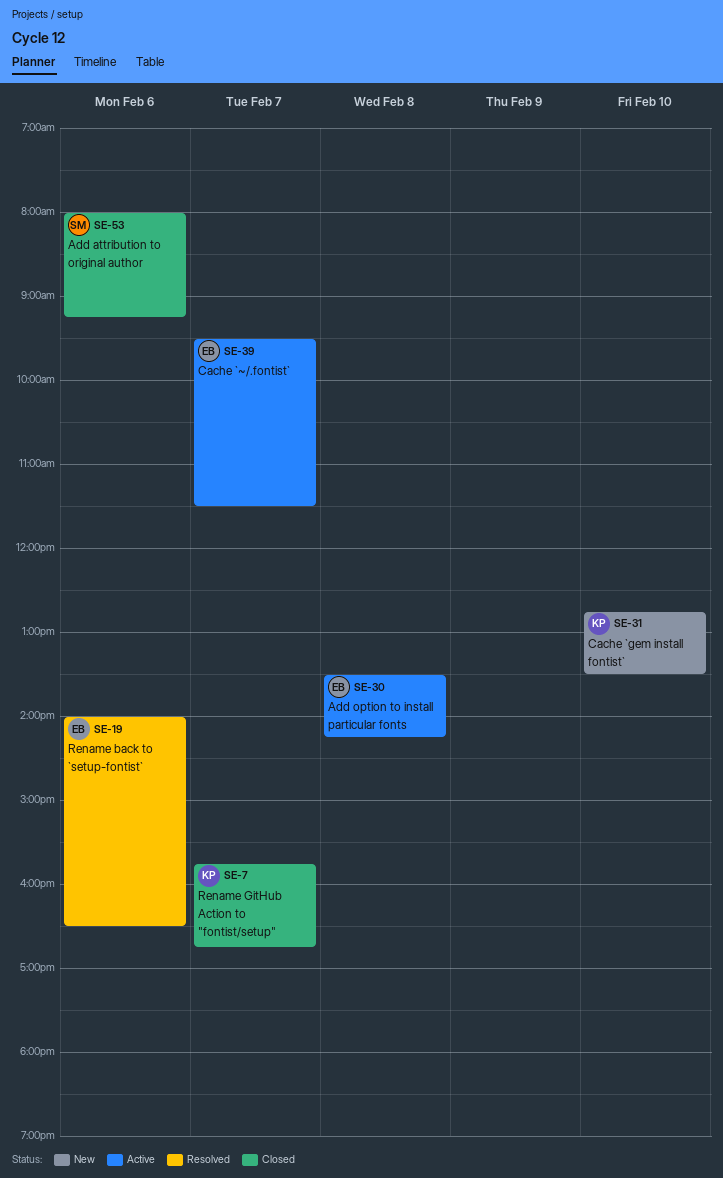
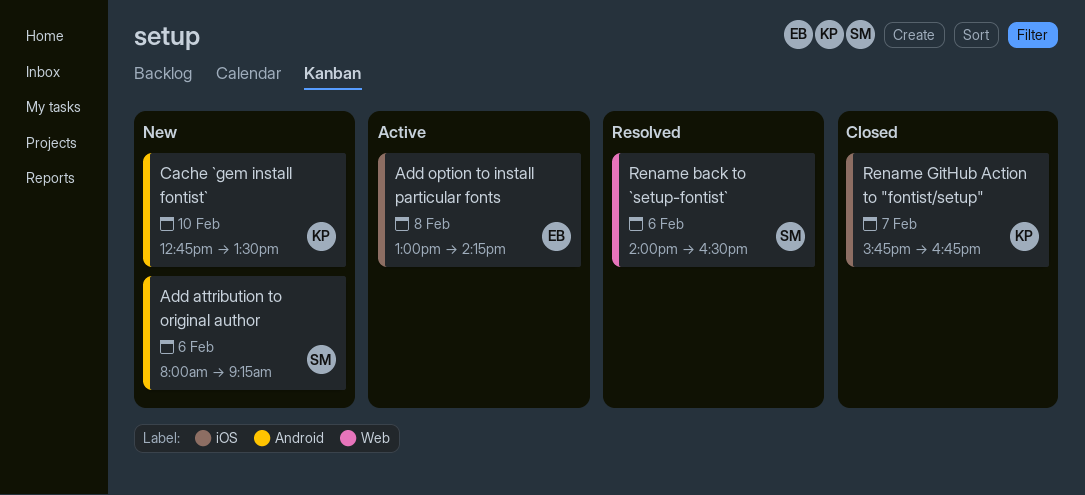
Add attribution to original author, status: Closed -> New
Add option to install particular fonts, begins: 13:30 -> 13:00
Cache `~/.fontist`: present -> none
Rename back to `setup-fontist`, owner: EB -> SM

